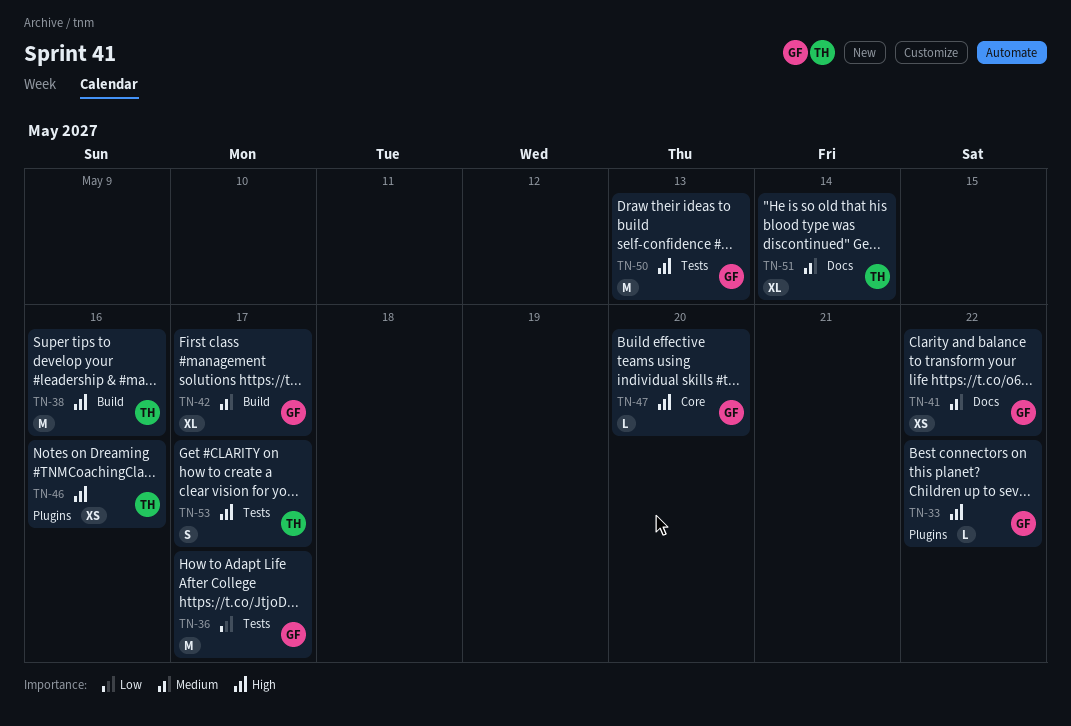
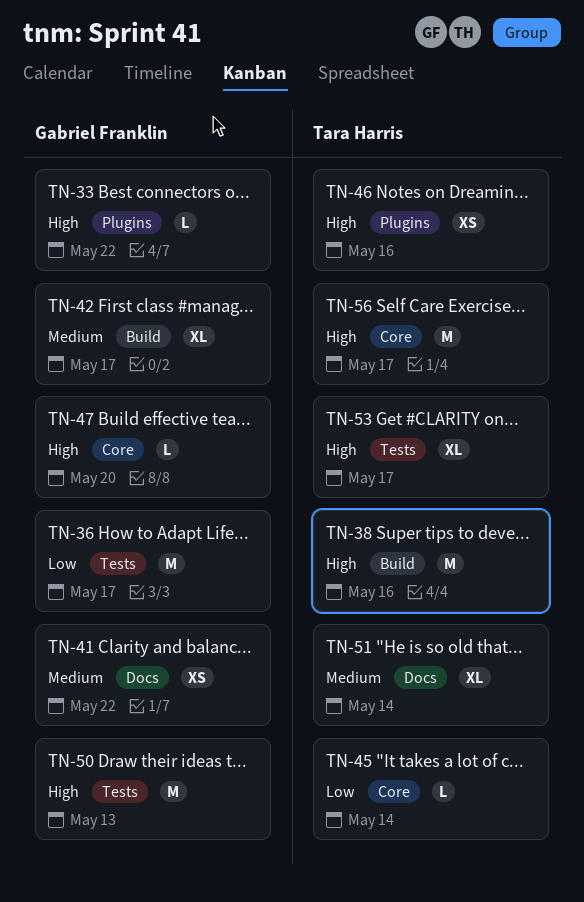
TN-45: none -> present
TN-53, estimate: S -> XL
TN-56: none -> present

